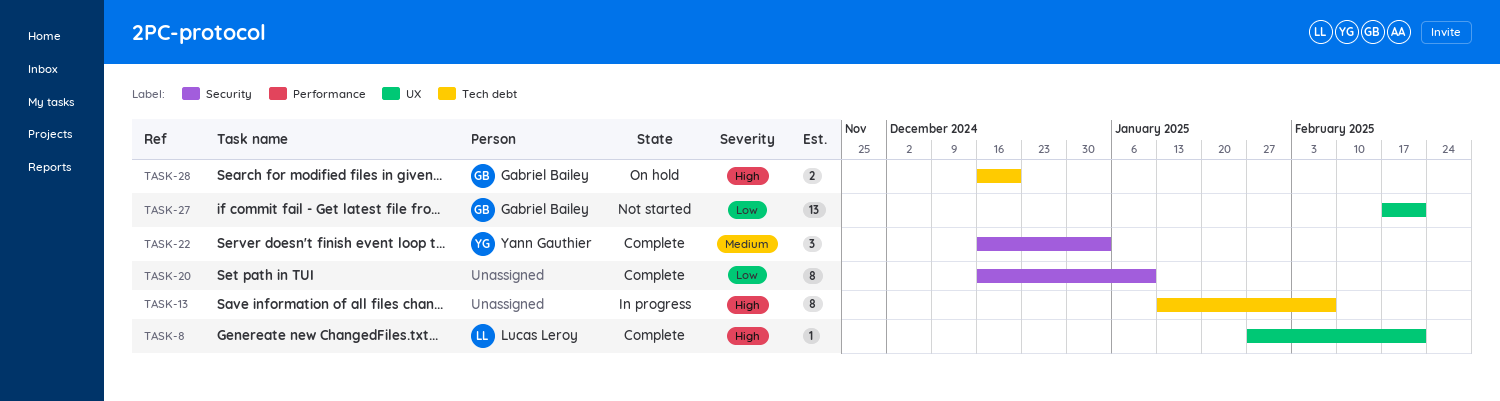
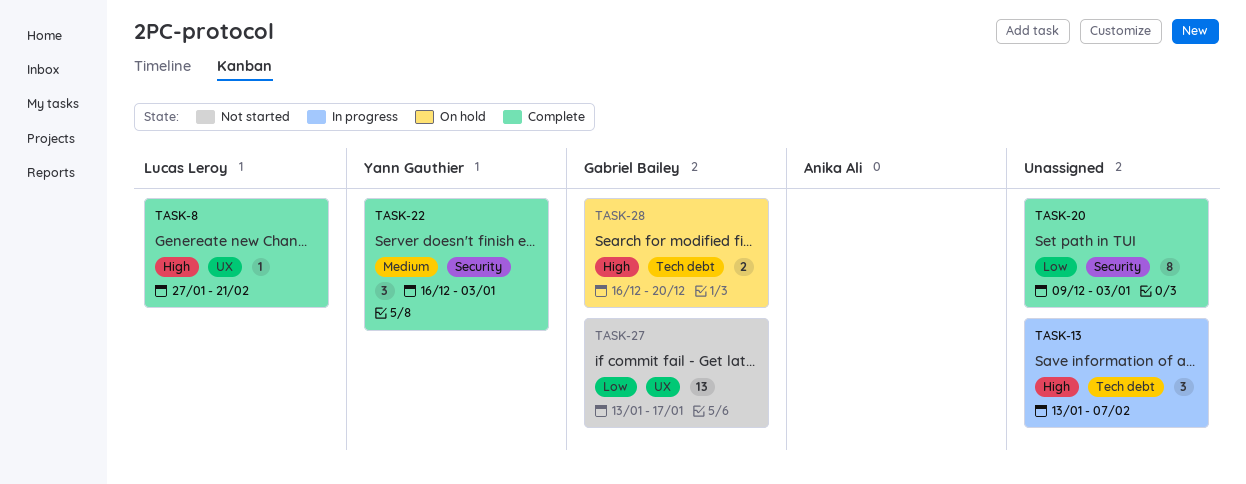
TASK-13, estimate: 8 -> 3
TASK-20, start: Dec 16 -> Dec 9
TASK-20, due: Jan 10 -> Jan 3
TASK-27, start: Feb 17 -> Jan 13
TASK-27, due: Feb 21 -> Jan 17

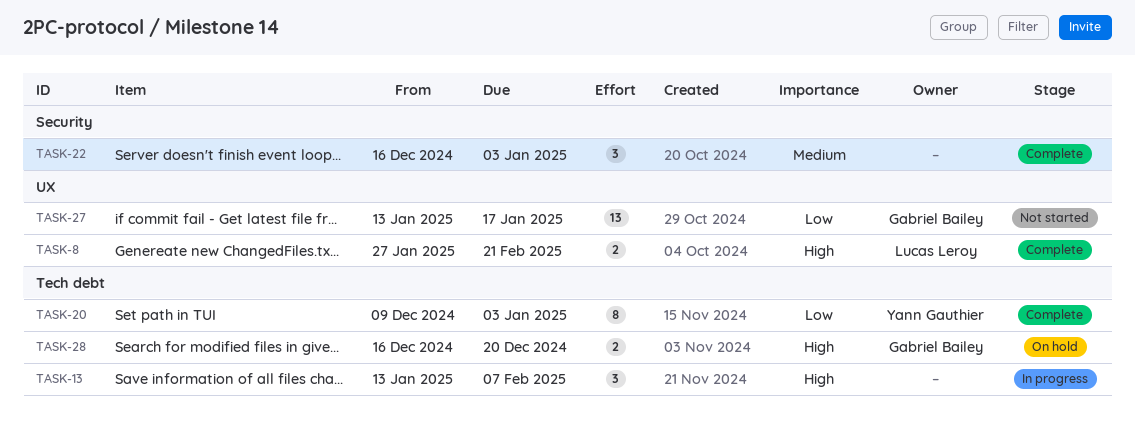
TASK-8, estimate: 1 -> 2
TASK-20, owner: none -> Yann Gauthier
TASK-20, label: Security -> Tech debt
TASK-22, owner: Yann Gauthier -> none

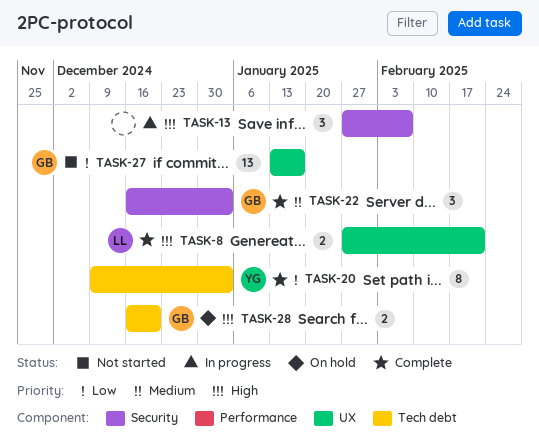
TASK-13, label: Tech debt -> Security
TASK-13, start: Jan 13 -> Jan 27
TASK-22, owner: none -> Gabriel Bailey

